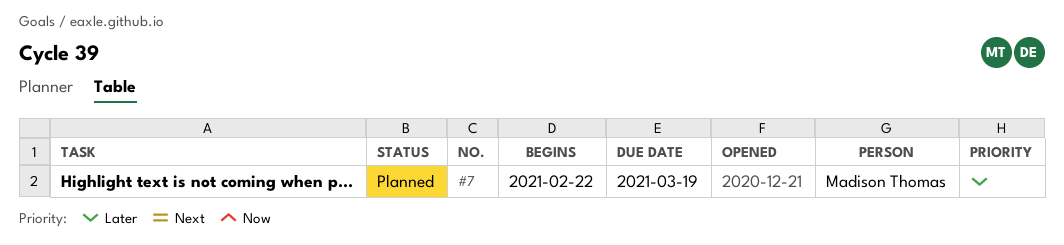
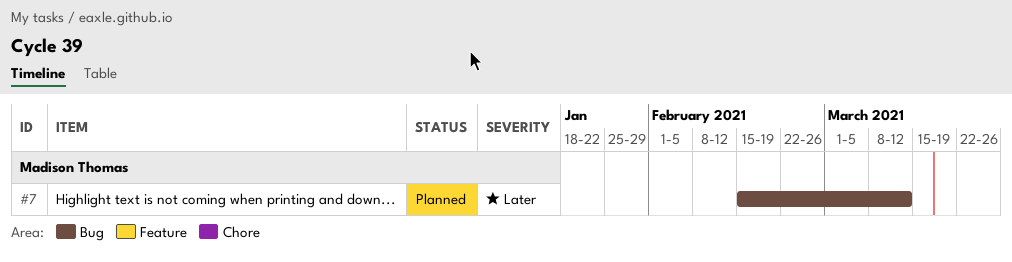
#7, start: Feb 22 -> Feb 15
#7, due: Mar 19 -> Mar 12

